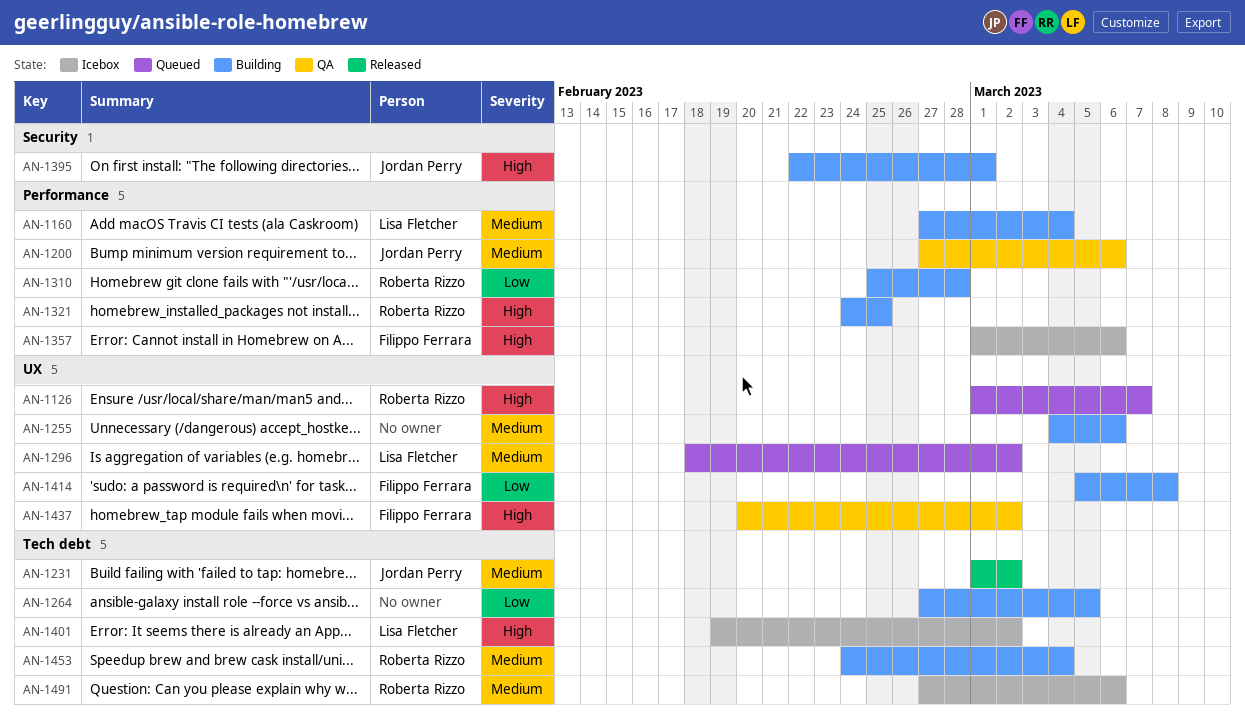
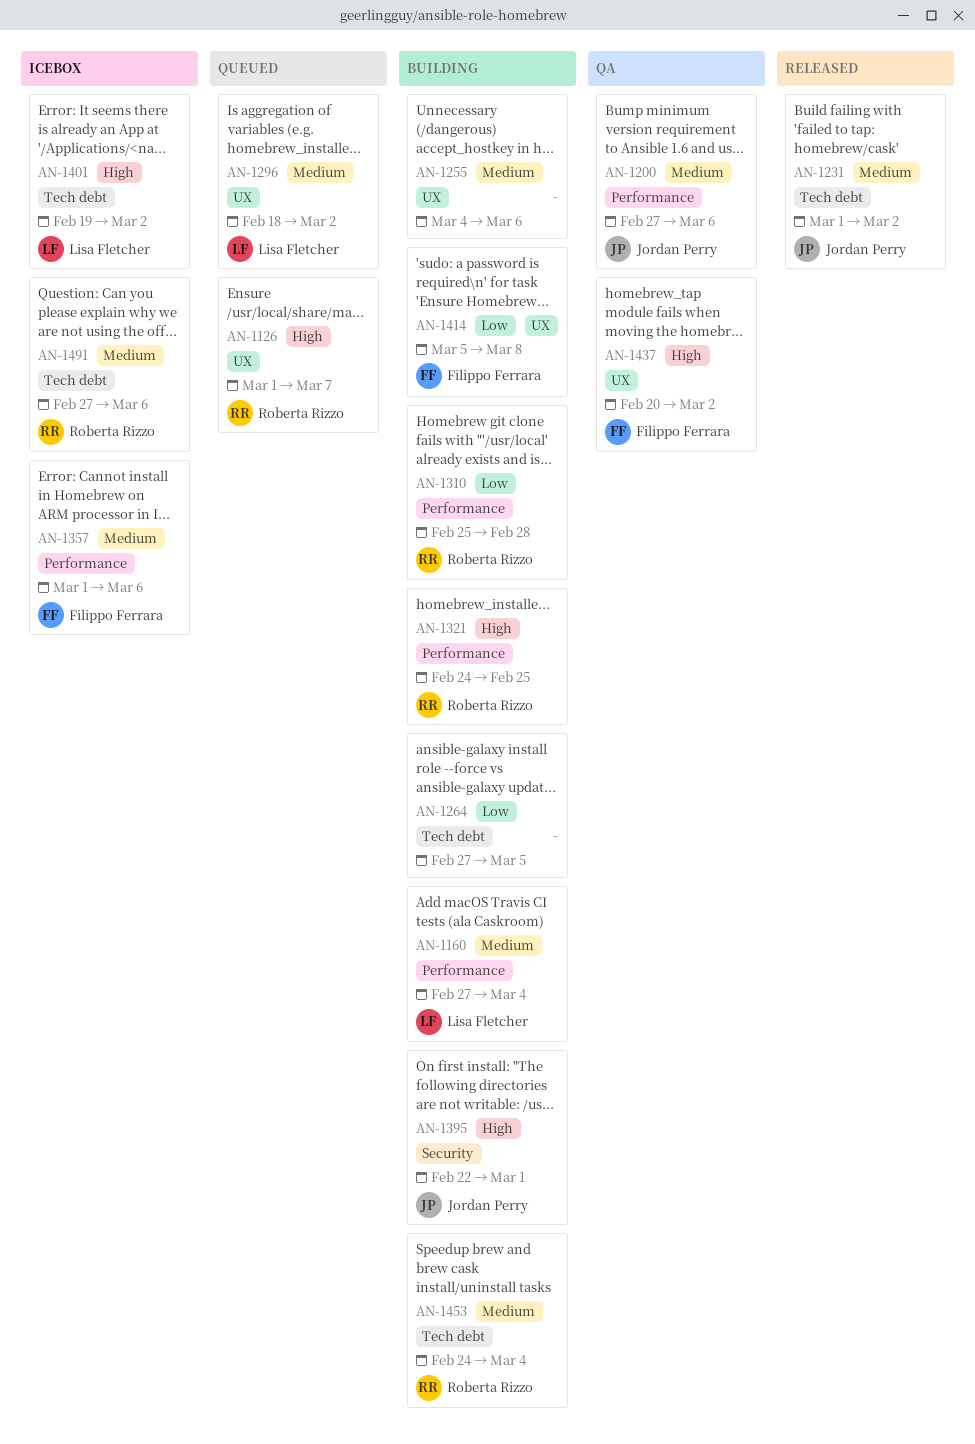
AN-1357, priority: High -> Medium

